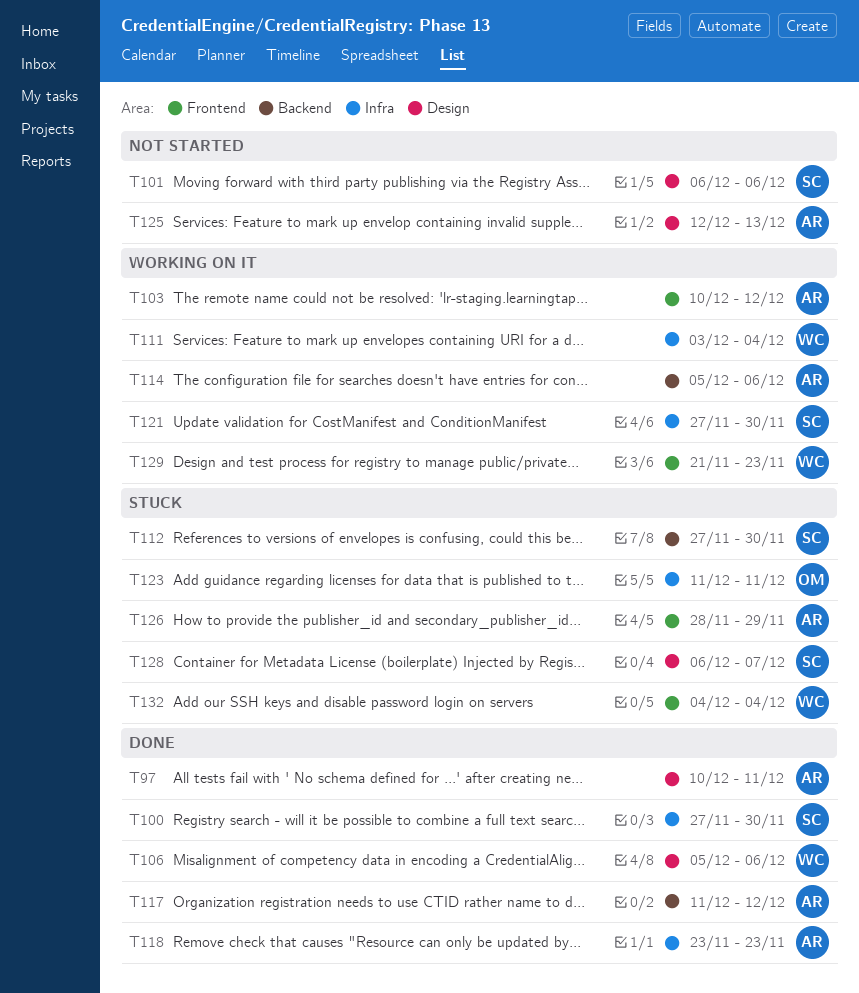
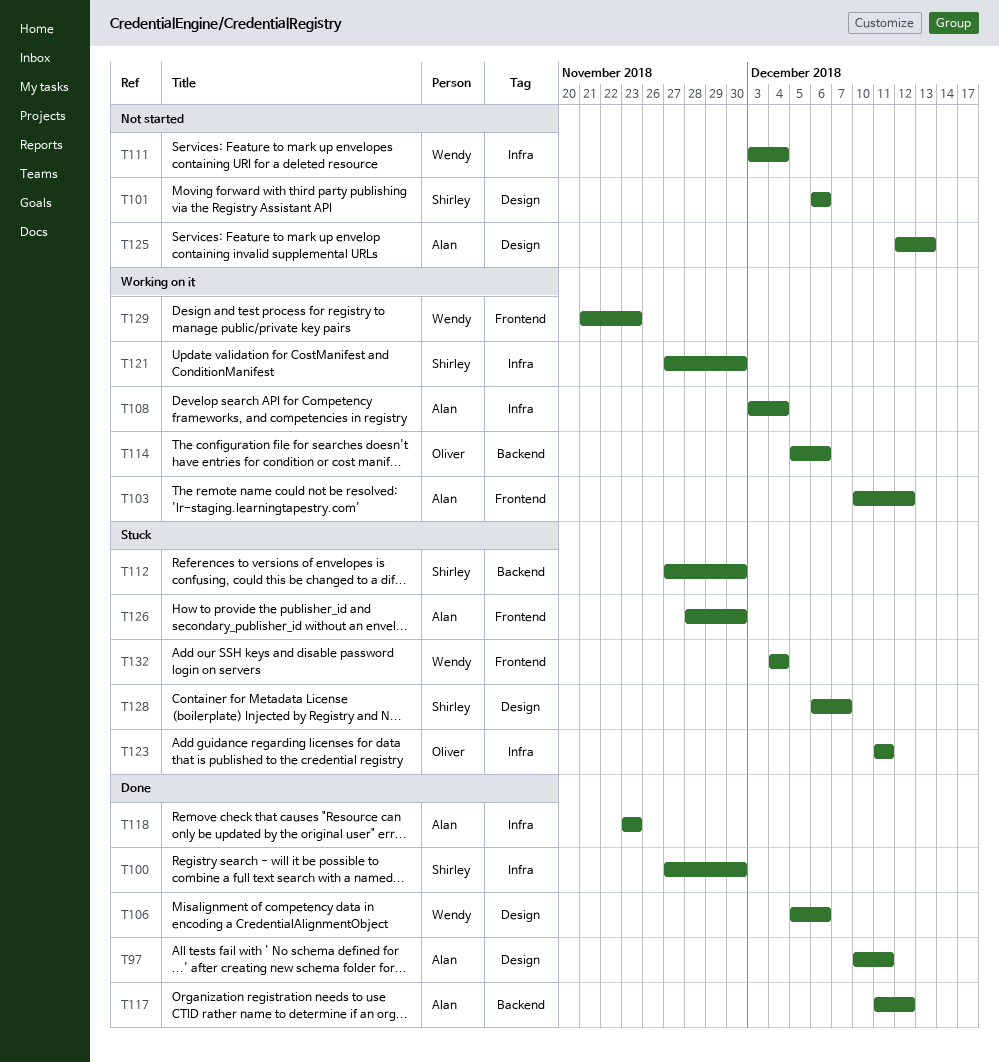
T108: none -> present
T111, status: Working on it -> Not started
T114, owner: Alan -> Oliver
T126, due: Nov 29 -> Nov 30

